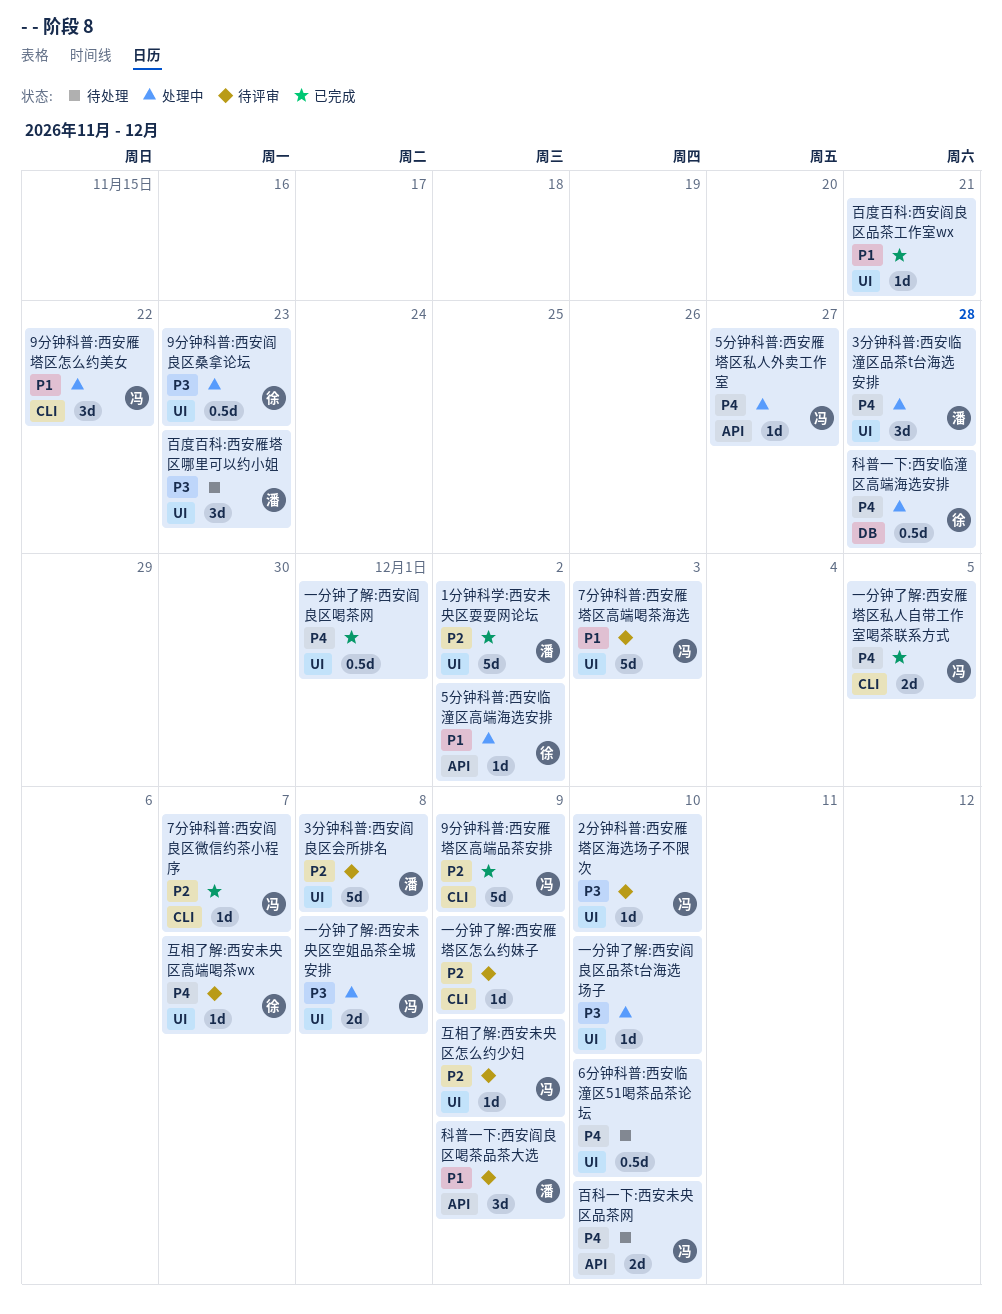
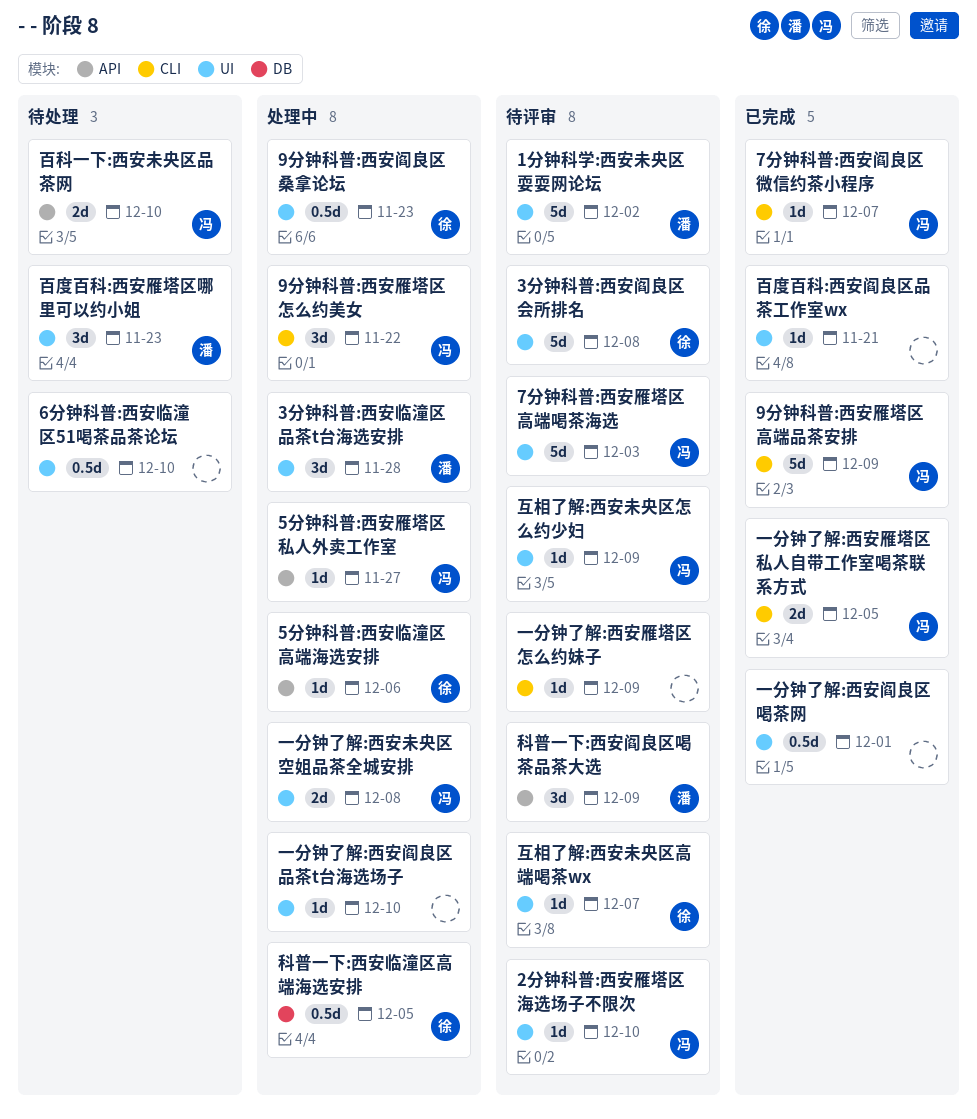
1分钟科学:西安未央区耍耍网论坛, status: 已完成 -> 待评审
3分钟科普:西安阎良区会所排名, owner: 潘 -> 徐
5分钟科普:西安临潼区高端海选安排, due: Dec 2 -> Dec 6
科普一下:西安临潼区高端海选安排, due: Nov 28 -> Dec 5

